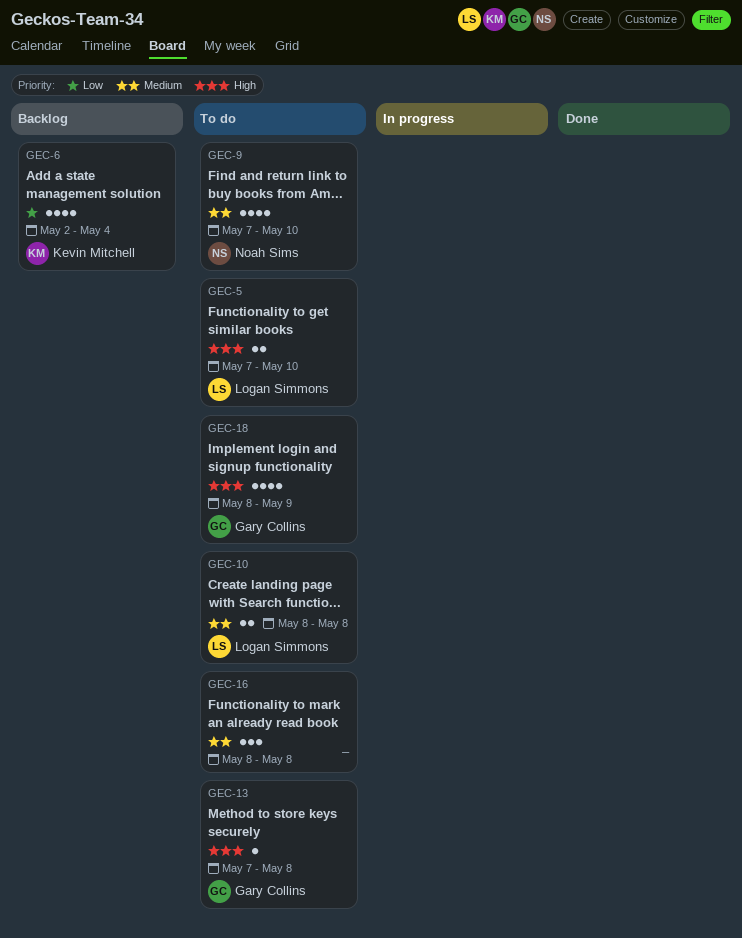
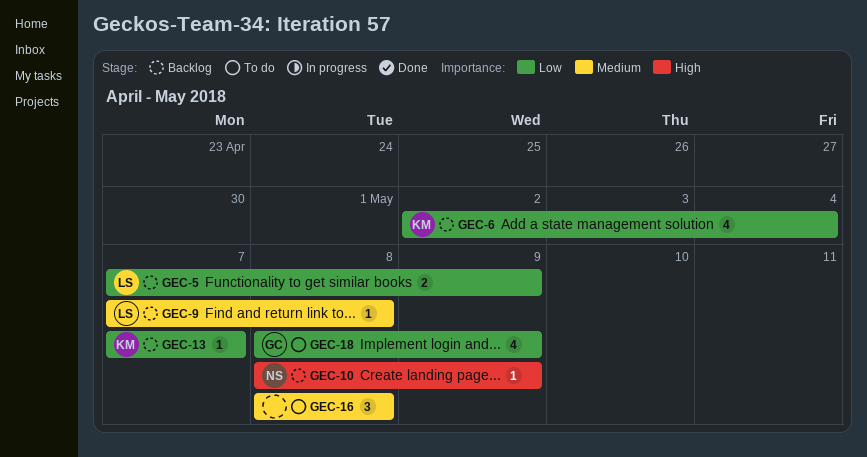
GEC-5, status: To do -> Backlog
GEC-5, priority: High -> Low
GEC-5, due: May 10 -> May 9
GEC-9, status: To do -> Backlog
GEC-9, owner: Noah Sims -> Logan Simmons
GEC-9, estimate: 4 -> 1
GEC-9, due: May 10 -> May 8
GEC-10, status: To do -> Backlog
GEC-10, owner: Logan Simmons -> Noah Sims
GEC-10, priority: Medium -> High
GEC-10, estimate: 2 -> 1
GEC-10, due: May 8 -> May 9
GEC-13, status: To do -> Backlog
GEC-13, owner: Gary Collins -> Kevin Mitchell
GEC-13, priority: High -> Low
GEC-13, due: May 8 -> May 7
GEC-18, priority: High -> Low

